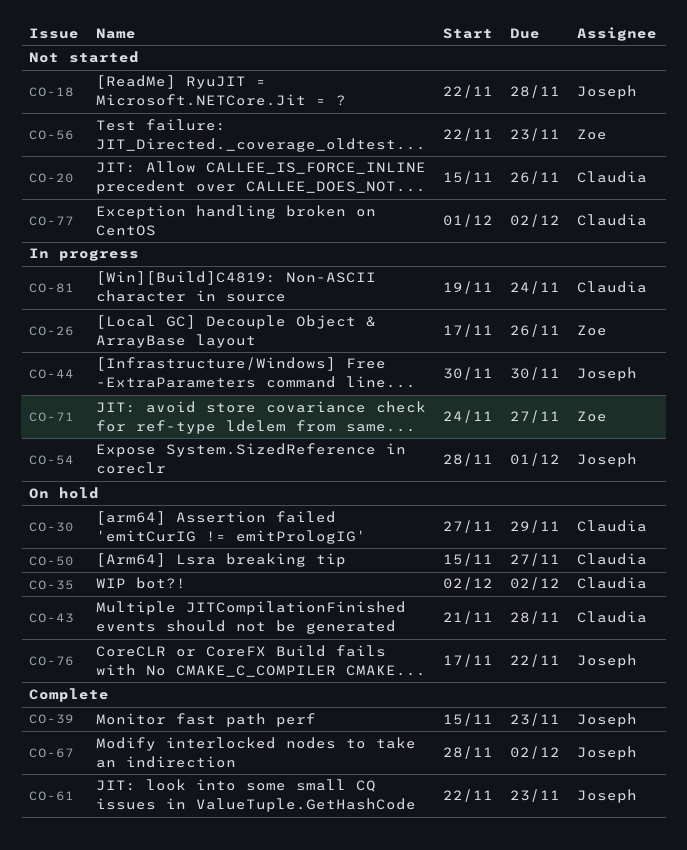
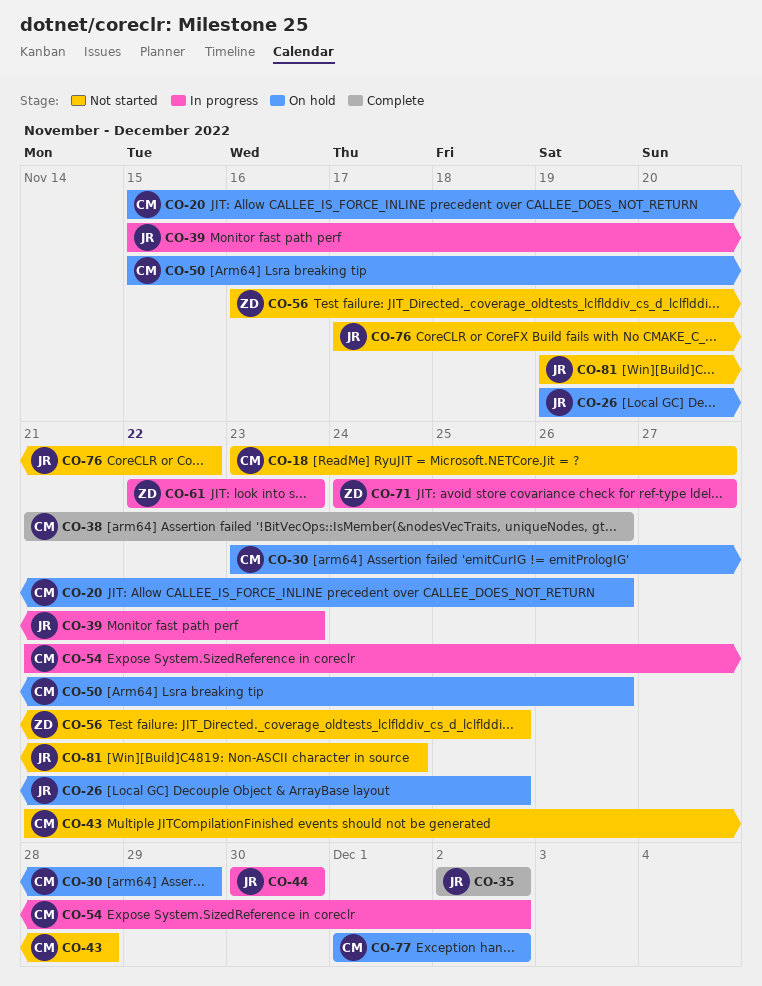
CO-18, owner: Joseph -> Claudia
CO-18, start: Nov 22 -> Nov 23
CO-18, due: Nov 28 -> Nov 27
CO-20, status: Not started -> On hold
CO-26, status: In progress -> On hold
CO-26, owner: Zoe -> Joseph
CO-26, start: Nov 17 -> Nov 19
CO-26, due: Nov 26 -> Nov 25
CO-30, start: Nov 27 -> Nov 23
CO-35, status: On hold -> Complete
CO-35, owner: Claudia -> Joseph
CO-38: none -> present
CO-39, status: Complete -> In progress
CO-43, status: On hold -> Not started
CO-50, due: Nov 27 -> Nov 26
CO-54, owner: Joseph -> Claudia
CO-54, start: Nov 28 -> Nov 21
CO-54, due: Dec 1 -> Dec 2
CO-56, start: Nov 22 -> Nov 16
CO-56, due: Nov 23 -> Nov 25
CO-61, status: Complete -> In progress
CO-61, owner: Joseph -> Zoe
CO-67: present -> none
CO-76, status: On hold -> Not started
CO-77, status: Not started -> On hold
CO-81, status: In progress -> Not started
CO-81, owner: Claudia -> Joseph

